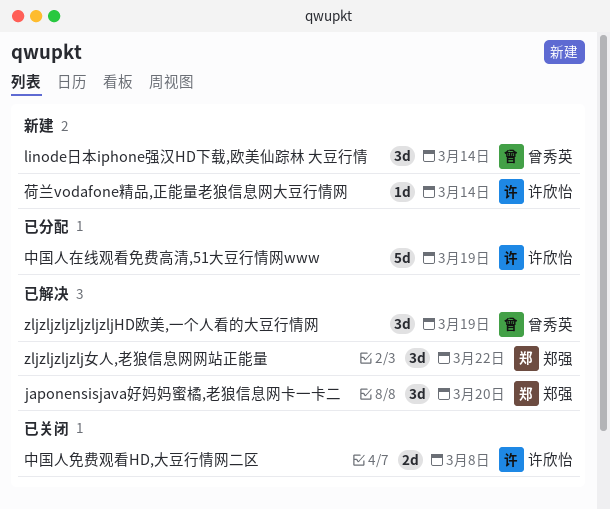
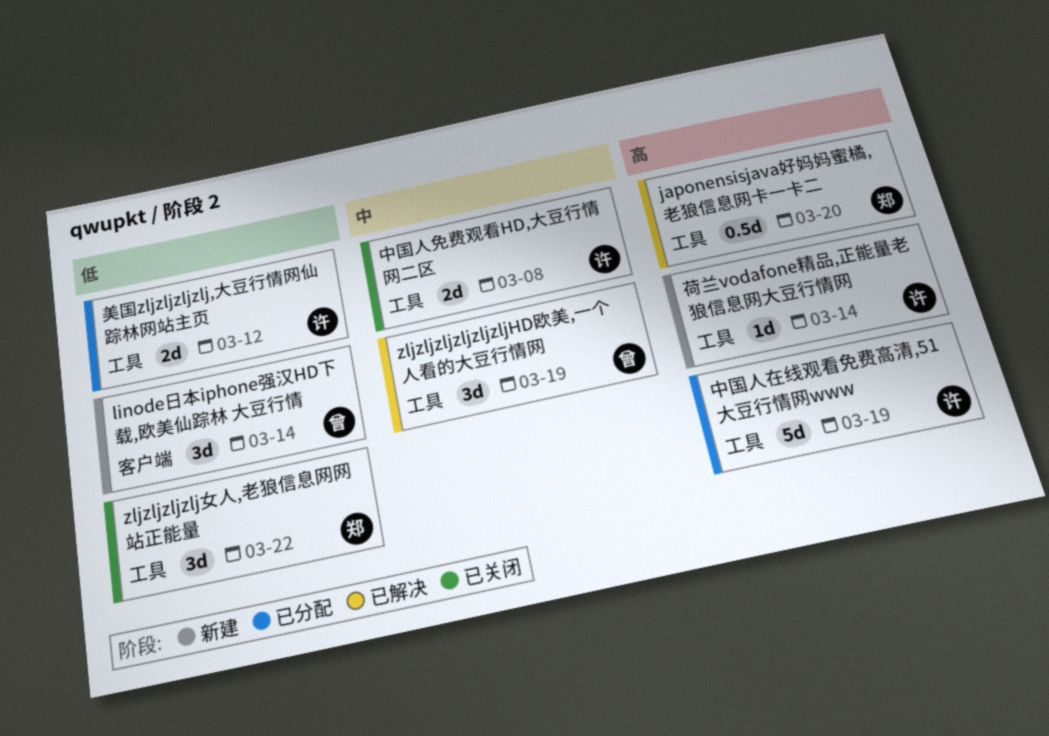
japonensisjava好妈妈蜜橘,老狼信息网卡一卡二, estimate: 3d -> 0.5d
zljzljzljzlj女人,老狼信息网网站正能量, status: 已解决 -> 已关闭
美国zljzljzljzlj,大豆行情网仙踪林网站主页: none -> present

